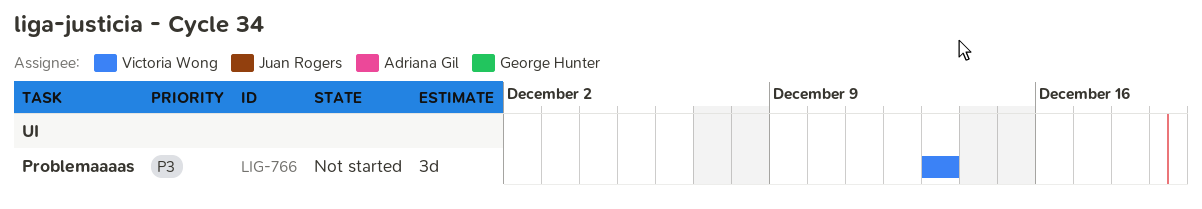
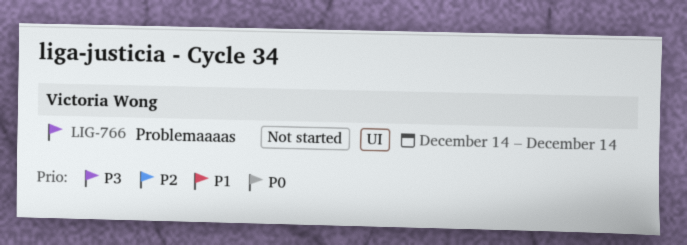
LIG-766, start: Dec 13 -> Dec 14
LIG-766, due: Dec 13 -> Dec 14

